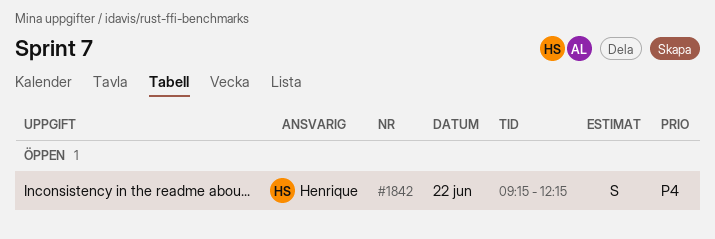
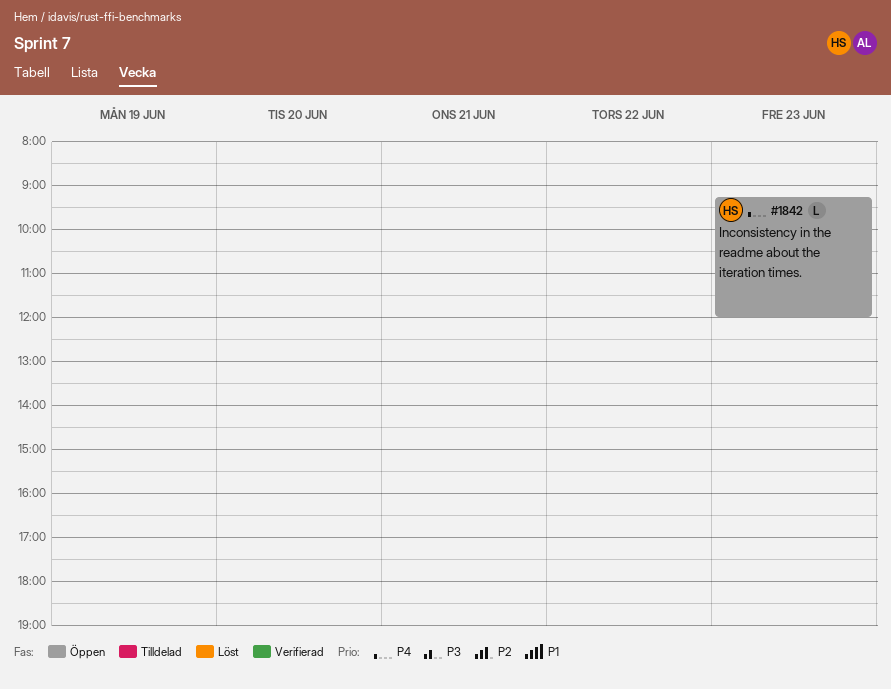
#1842, estimate: S -> L
#1842, day: Jun 22 -> Jun 23
#1842, ends: 12:15 -> 12:00

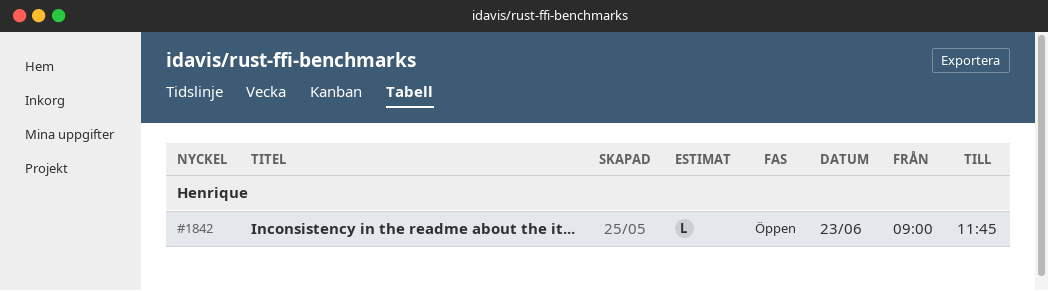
#1842, begins: 09:15 -> 09:00
#1842, ends: 12:00 -> 11:45

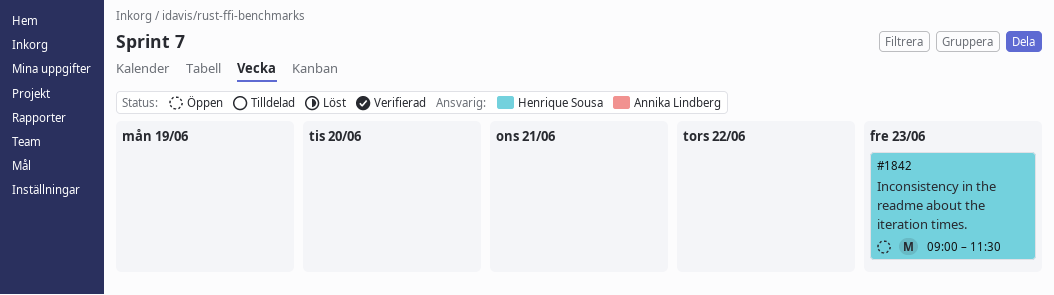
#1842, estimate: L -> M
#1842, ends: 11:45 -> 11:30

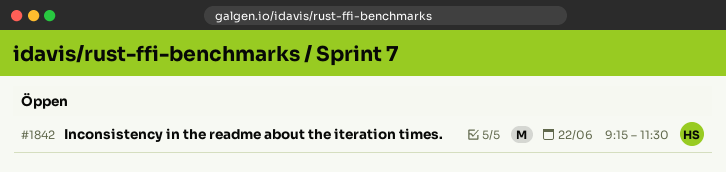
#1842, day: Jun 23 -> Jun 22
#1842, begins: 09:00 -> 09:15

